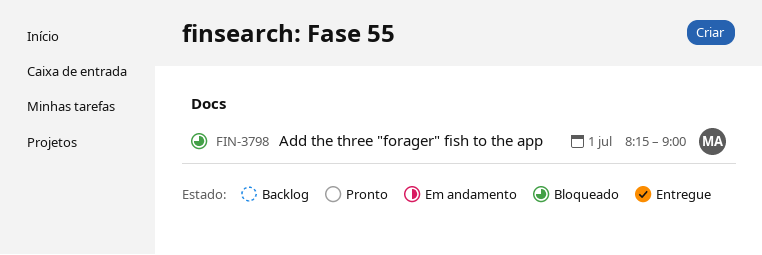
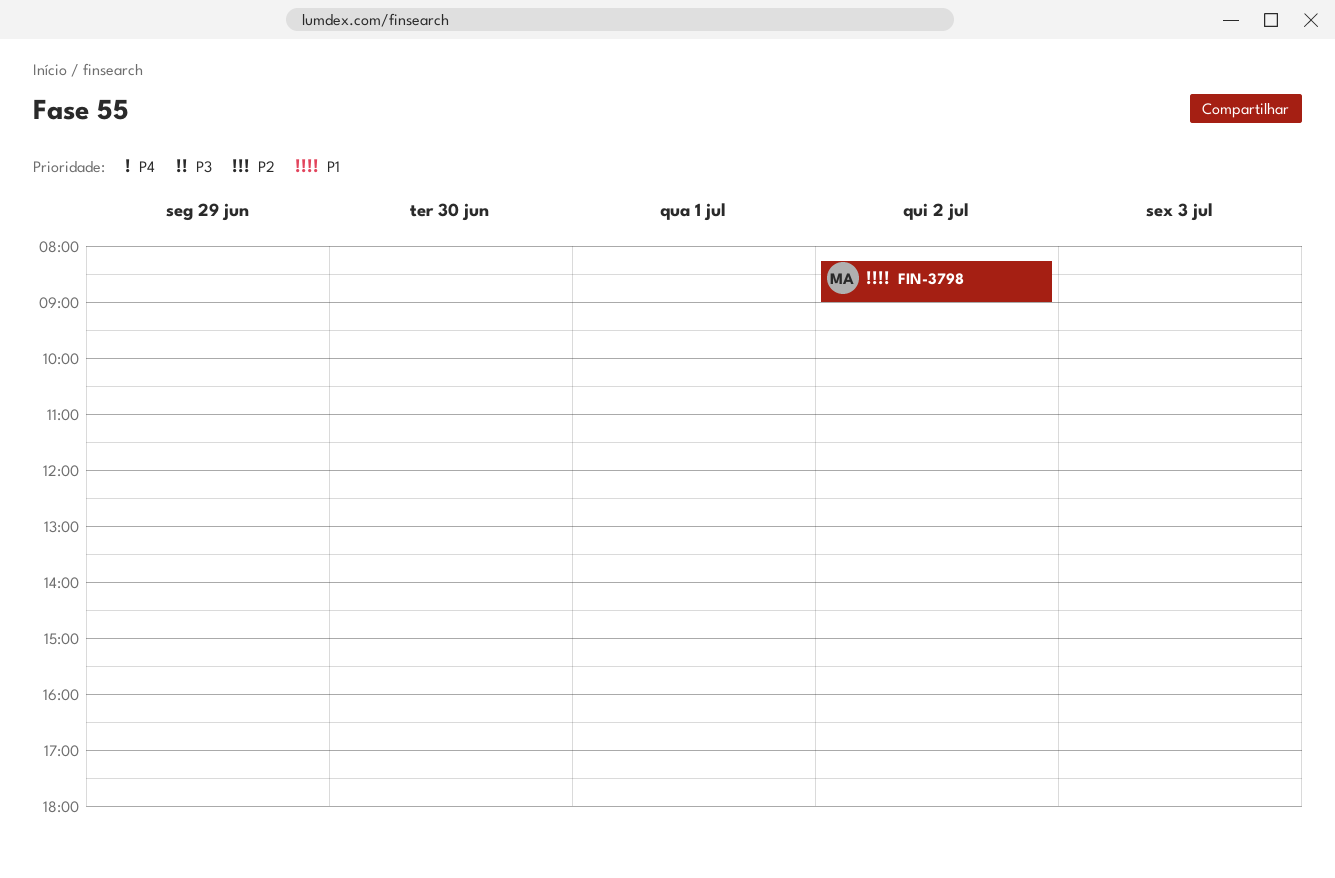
FIN-3798, day: Jul 1 -> Jul 2

